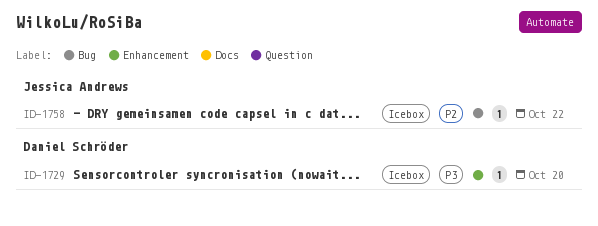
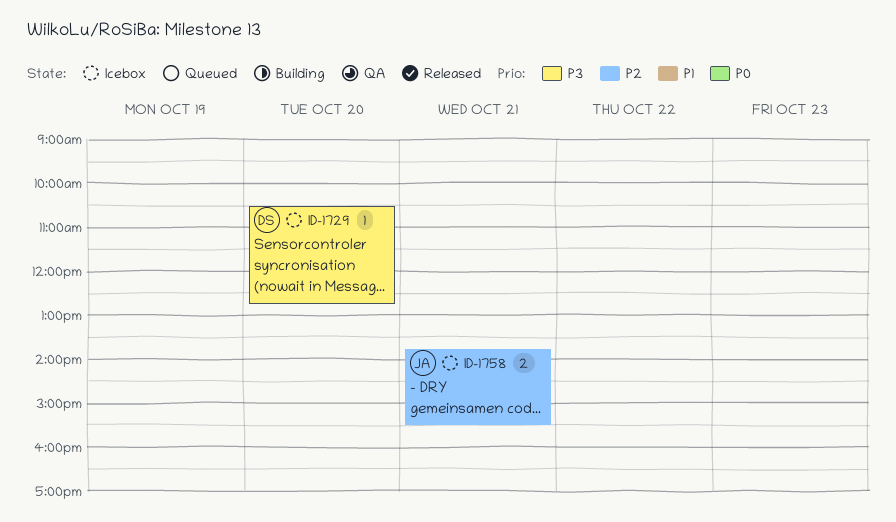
ID-1758, estimate: 1 -> 2
ID-1758, day: Oct 22 -> Oct 21

